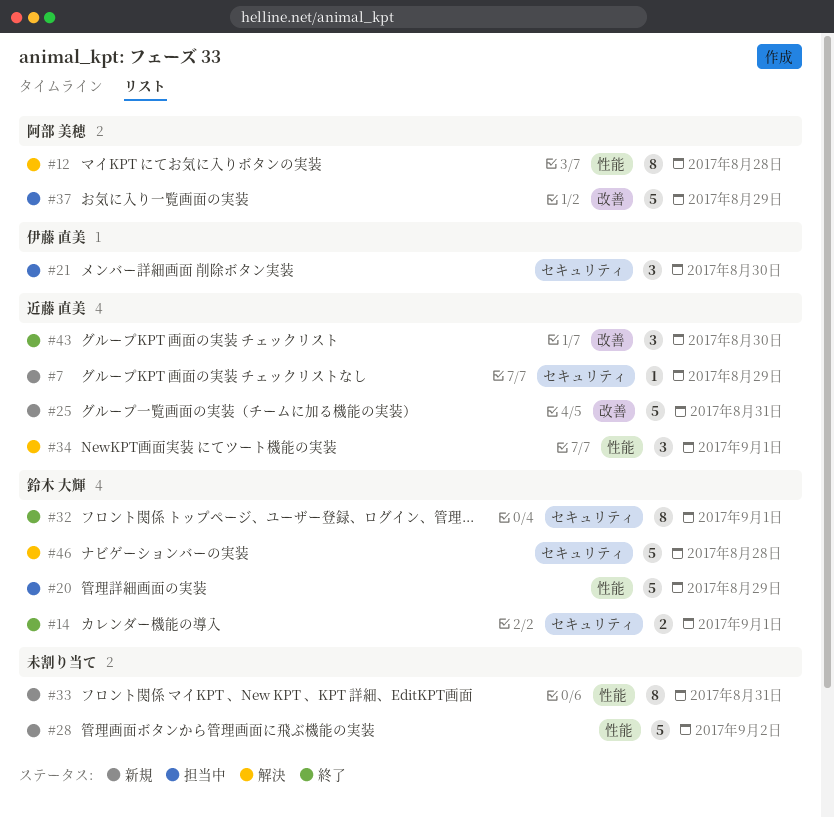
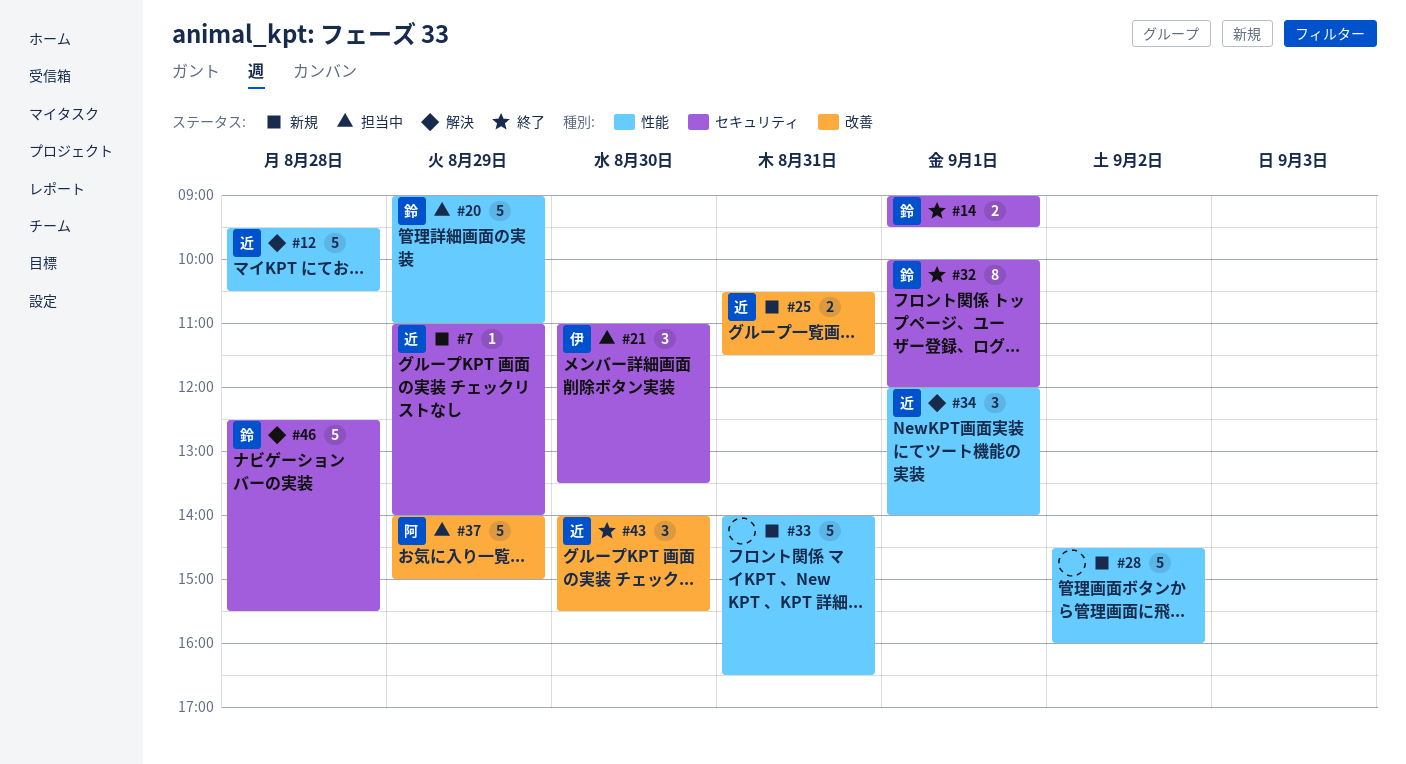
#12, owner: 阿部 美穂 -> 近藤 直美
#12, estimate: 8 -> 5
#25, estimate: 5 -> 2
#33, estimate: 8 -> 5

